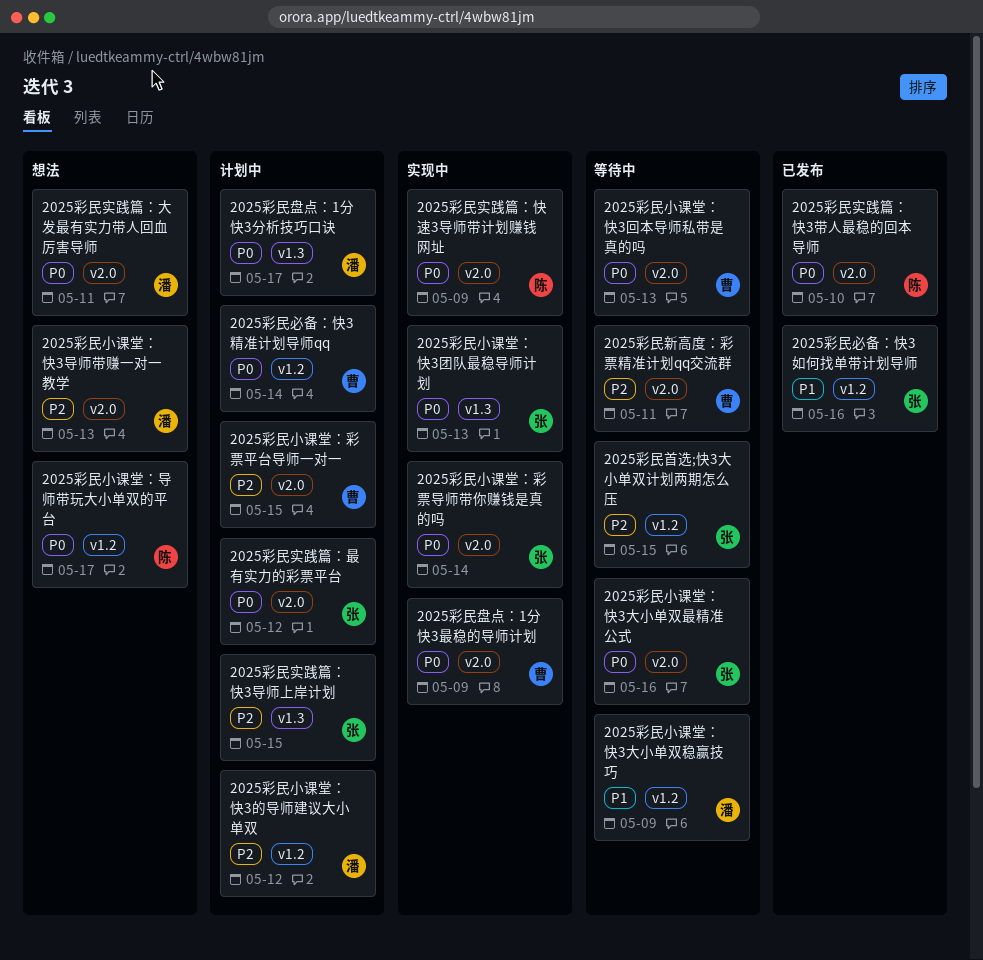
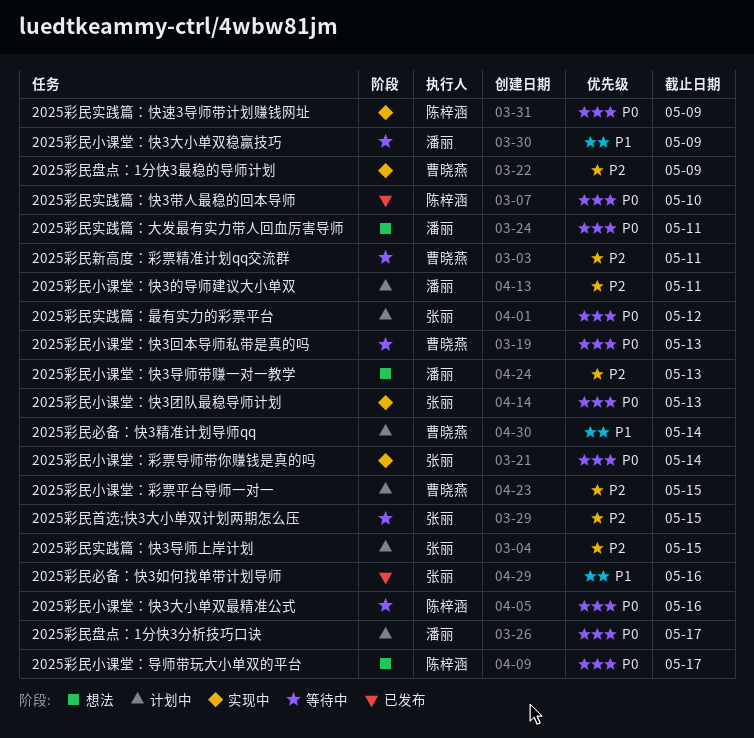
2025彩民小课堂：快3大小单双最精准公式, owner: 张丽 -> 陈梓涵
2025彩民小课堂：快3的导师建议大小单双, due: May 12 -> May 11
2025彩民必备：快3精准计划导师qq, priority: P0 -> P1
2025彩民盘点：1分快3最稳的导师计划, priority: P0 -> P2

